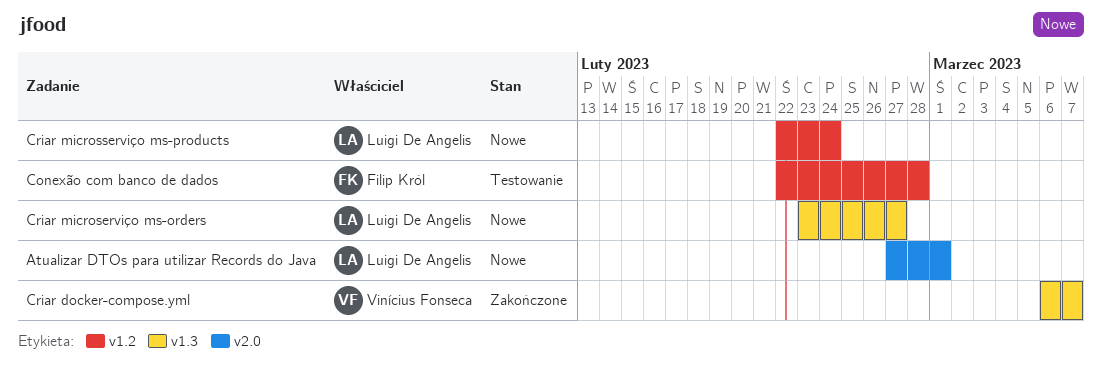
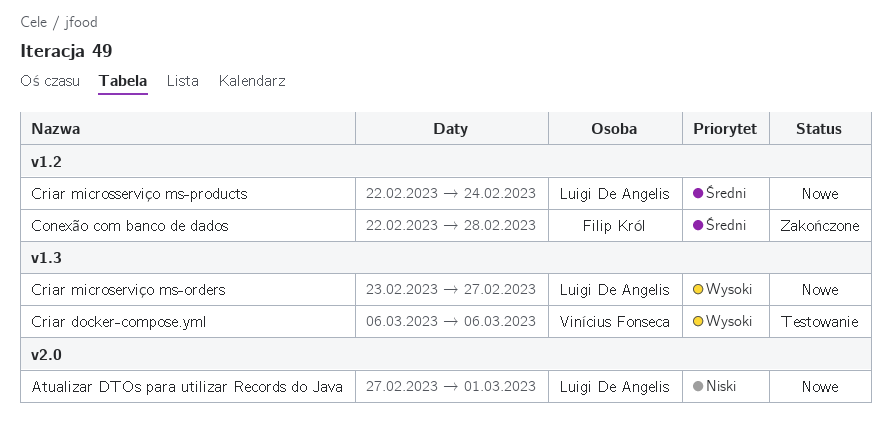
Conexão com banco de dados, status: Testowanie -> Zakończone
Criar docker-compose.yml, status: Zakończone -> Testowanie
Criar docker-compose.yml, due: Mar 7 -> Mar 6

